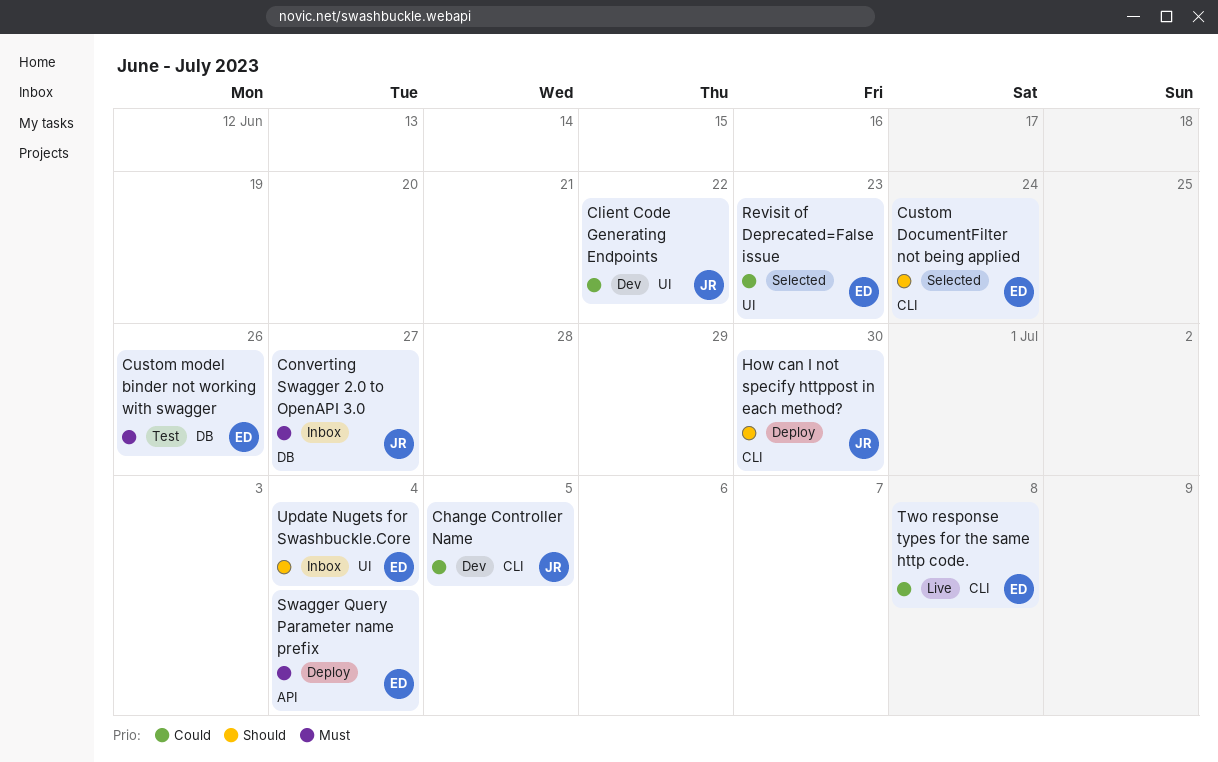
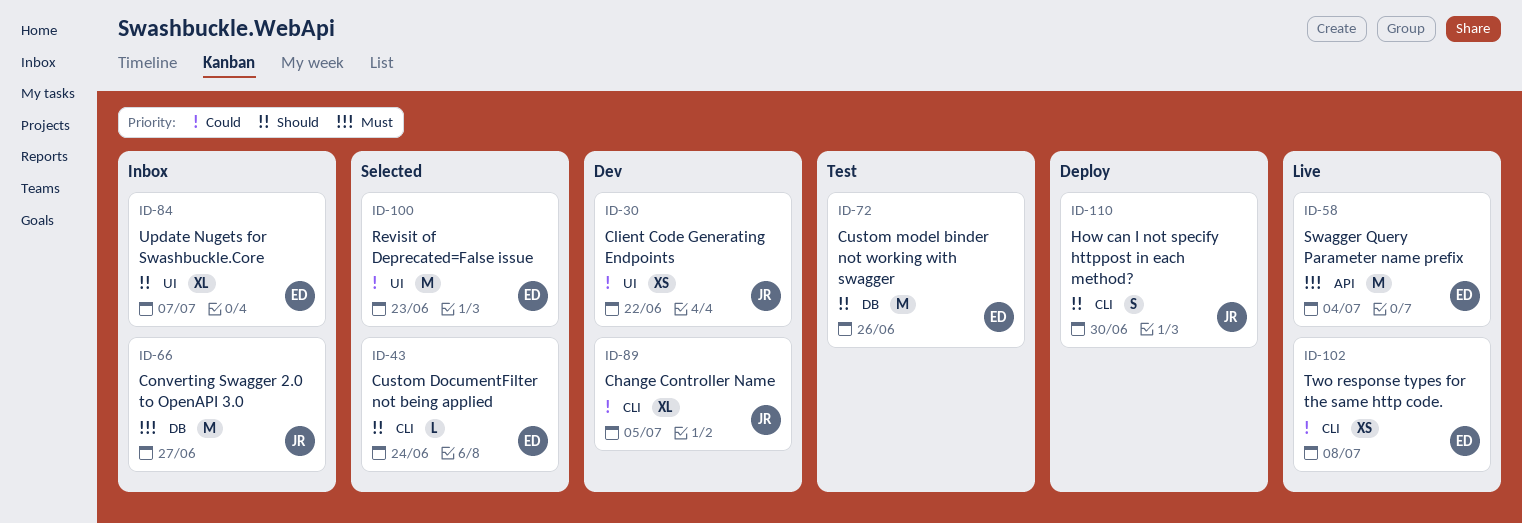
Custom model binder not working with swagger, priority: Must -> Should
Swagger Query Parameter name prefix, status: Deploy -> Live
Update Nugets for Swashbuckle.Core, due: Jul 4 -> Jul 7

